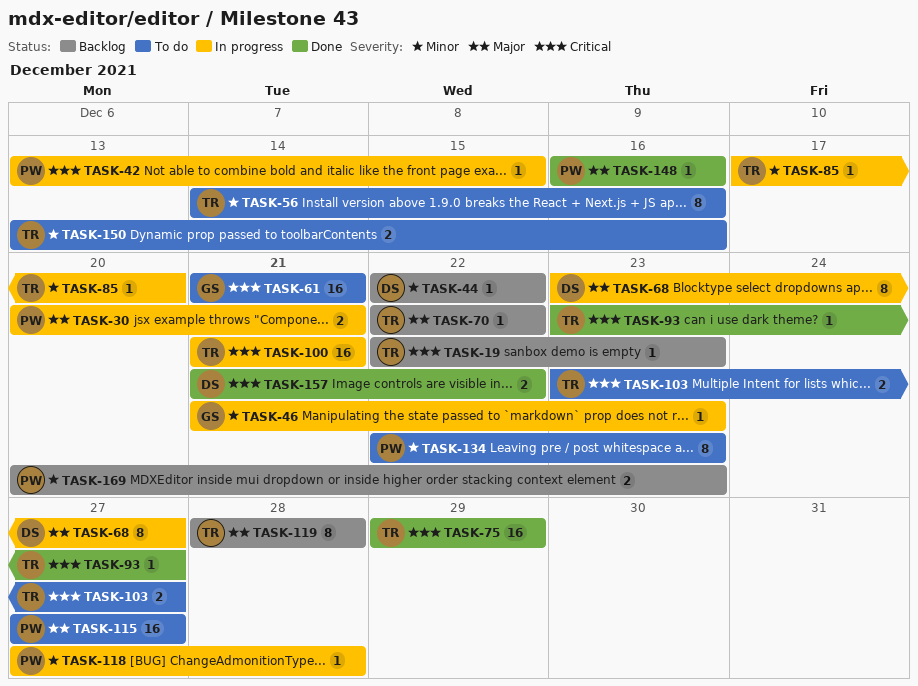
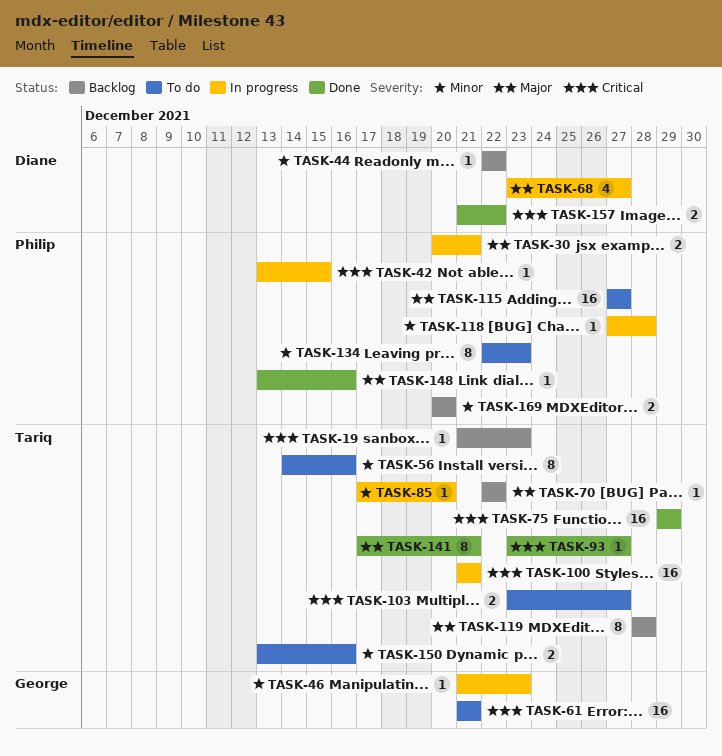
TASK-19, start: Dec 22 -> Dec 21
TASK-68, estimate: 8 -> 4
TASK-141: none -> present
TASK-148, start: Dec 16 -> Dec 13
TASK-169, due: Dec 23 -> Dec 20

